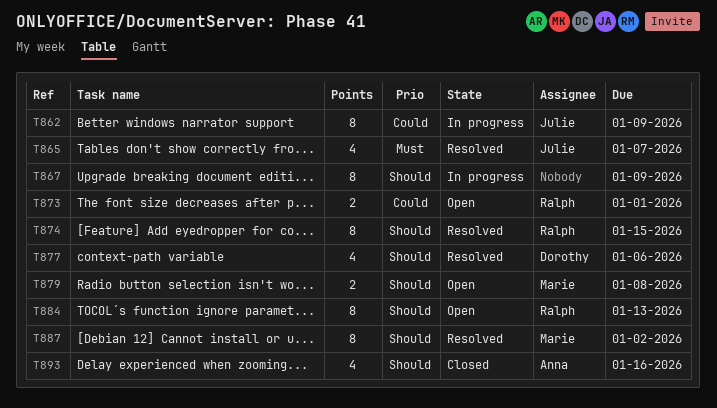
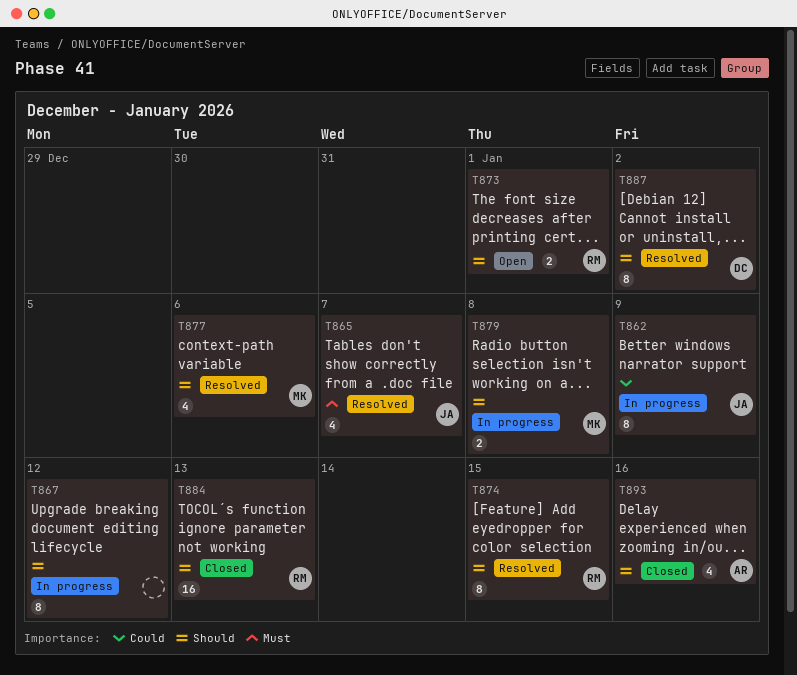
T867, due: Jan 9 -> Jan 12
T873, priority: Could -> Should
T877, owner: Dorothy -> Marie
T879, status: Open -> In progress
T884, status: Open -> Closed
T884, estimate: 8 -> 16
T887, owner: Marie -> Dorothy

